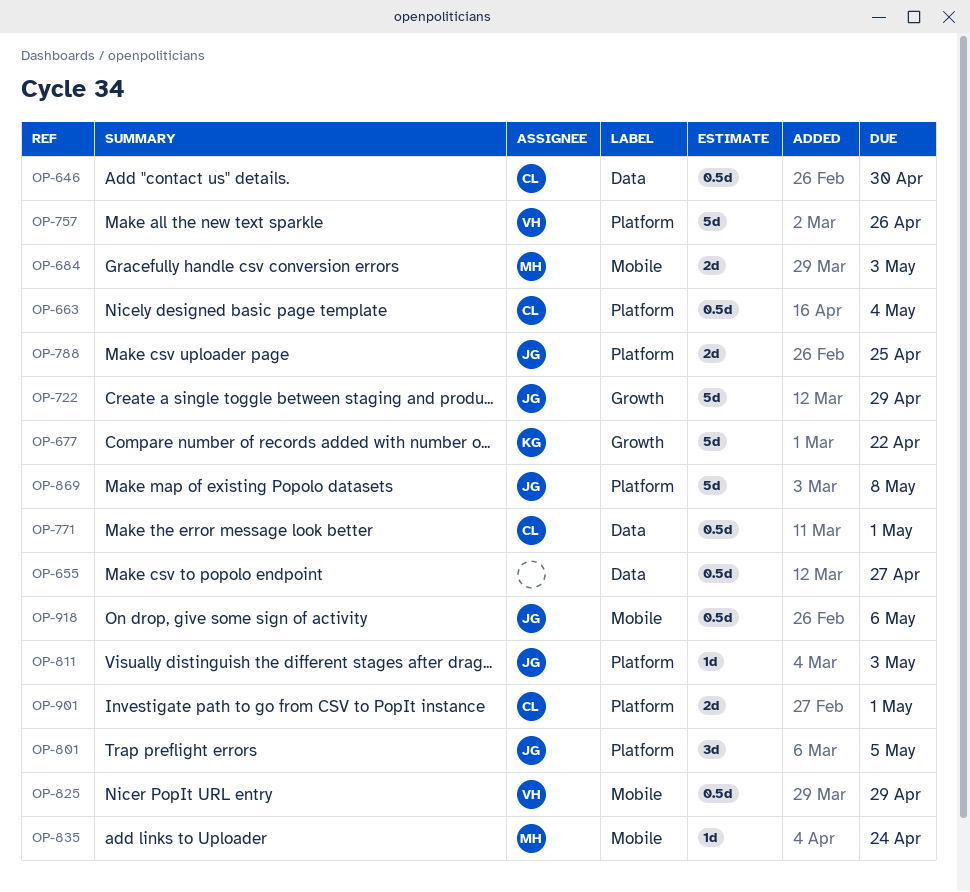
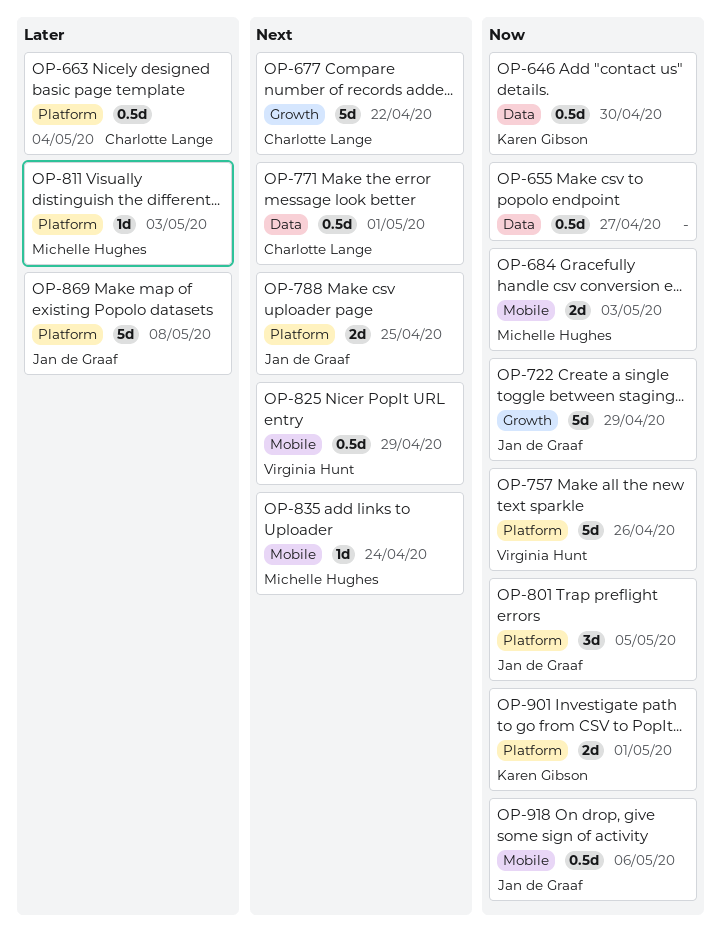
OP-646, owner: Charlotte Lange -> Karen Gibson
OP-677, owner: Karen Gibson -> Charlotte Lange
OP-811, owner: Jan de Graaf -> Michelle Hughes
OP-901, owner: Charlotte Lange -> Karen Gibson

